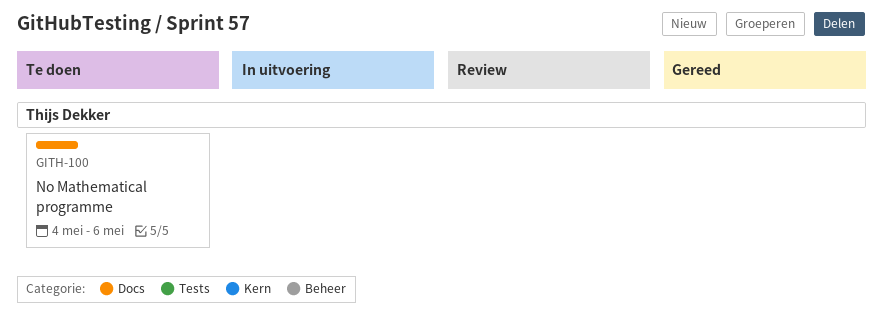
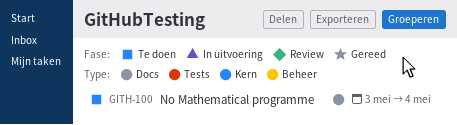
GITH-100, start: May 4 -> May 3
GITH-100, due: May 6 -> May 4

